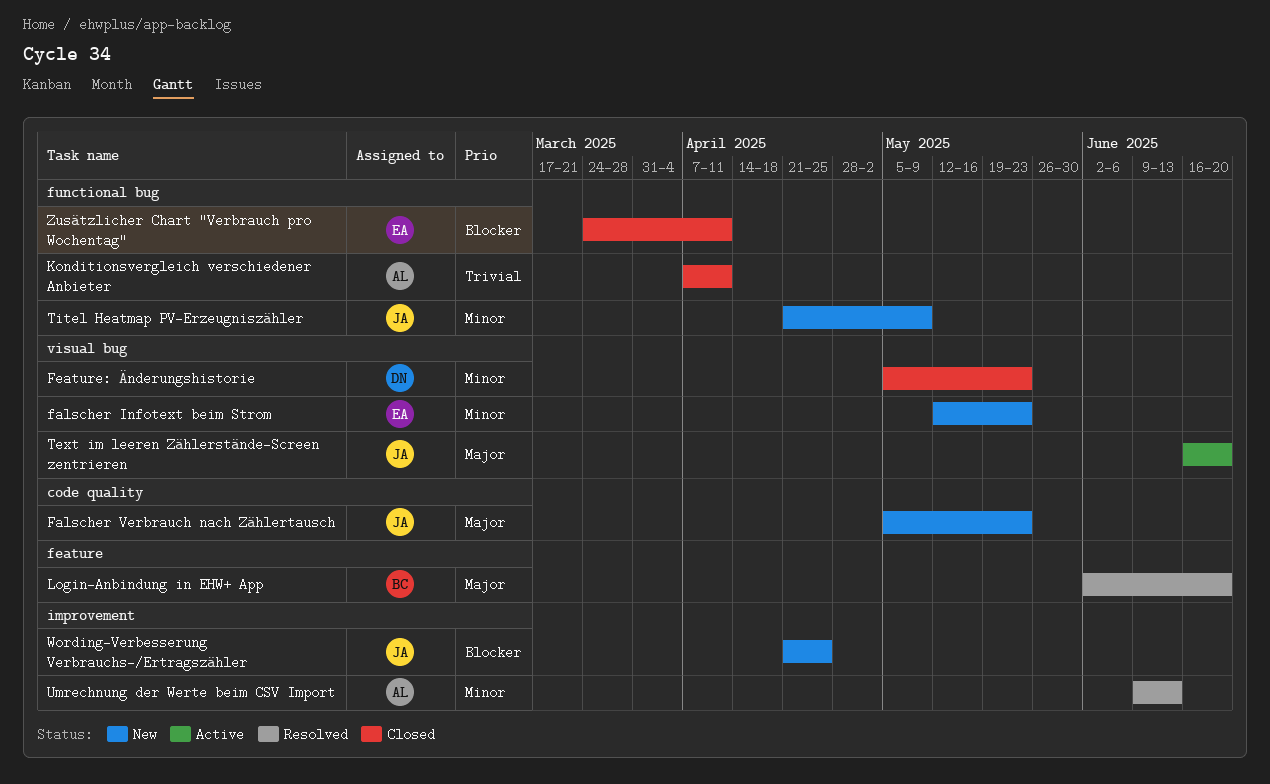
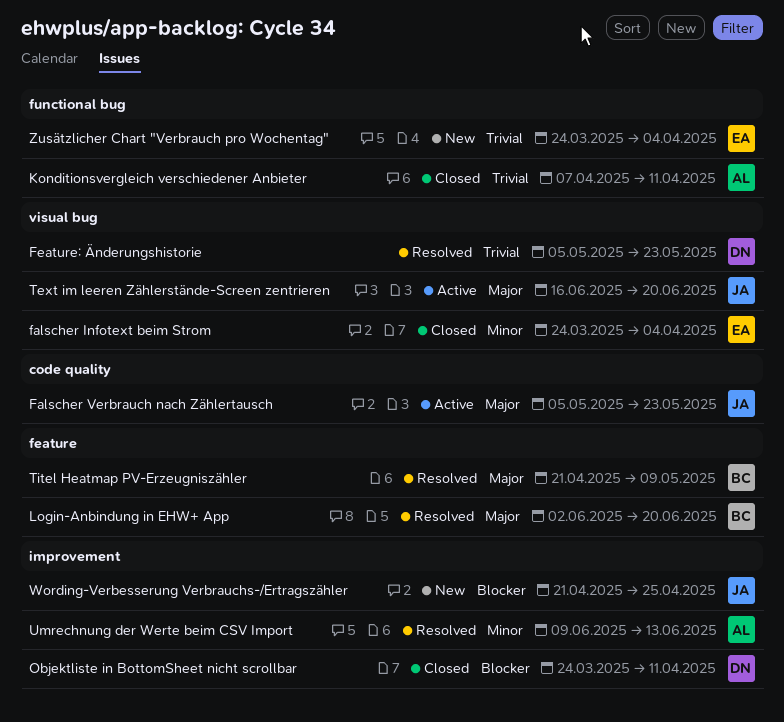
falscher Infotext beim Strom, status: New -> Closed
falscher Infotext beim Strom, start: May 12 -> Mar 24
falscher Infotext beim Strom, due: May 23 -> Apr 4
Falscher Verbrauch nach Zählertausch, status: New -> Active
Feature: Änderungshistorie, status: Closed -> Resolved
Feature: Änderungshistorie, priority: Minor -> Trivial
Objektliste in BottomSheet nicht scrollbar: none -> present
Titel Heatmap PV-Erzeugniszähler, status: New -> Resolved
Titel Heatmap PV-Erzeugniszähler, owner: JA -> BC
Titel Heatmap PV-Erzeugniszähler, priority: Minor -> Major
Titel Heatmap PV-Erzeugniszähler, label: functional bug -> feature
Zusätzlicher Chart "Verbrauch pro Wochentag", status: Closed -> New
Zusätzlicher Chart "Verbrauch pro Wochentag", priority: Blocker -> Trivial
Zusätzlicher Chart "Verbrauch pro Wochentag", due: Apr 11 -> Apr 4

